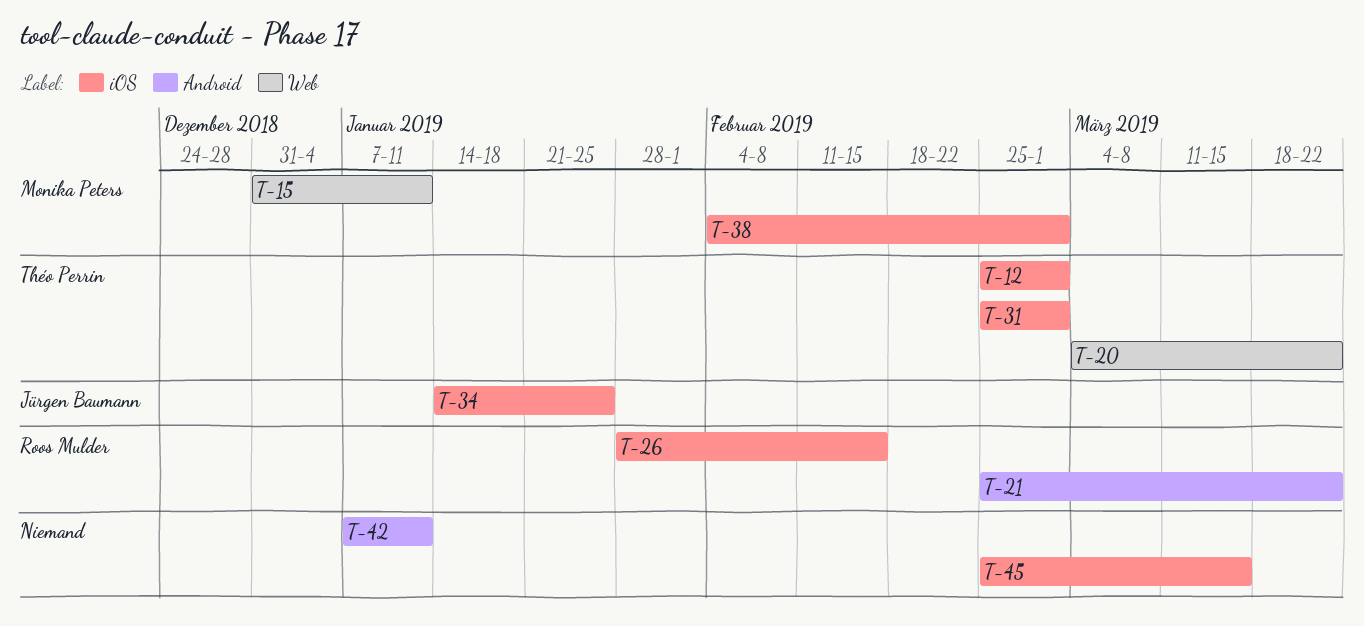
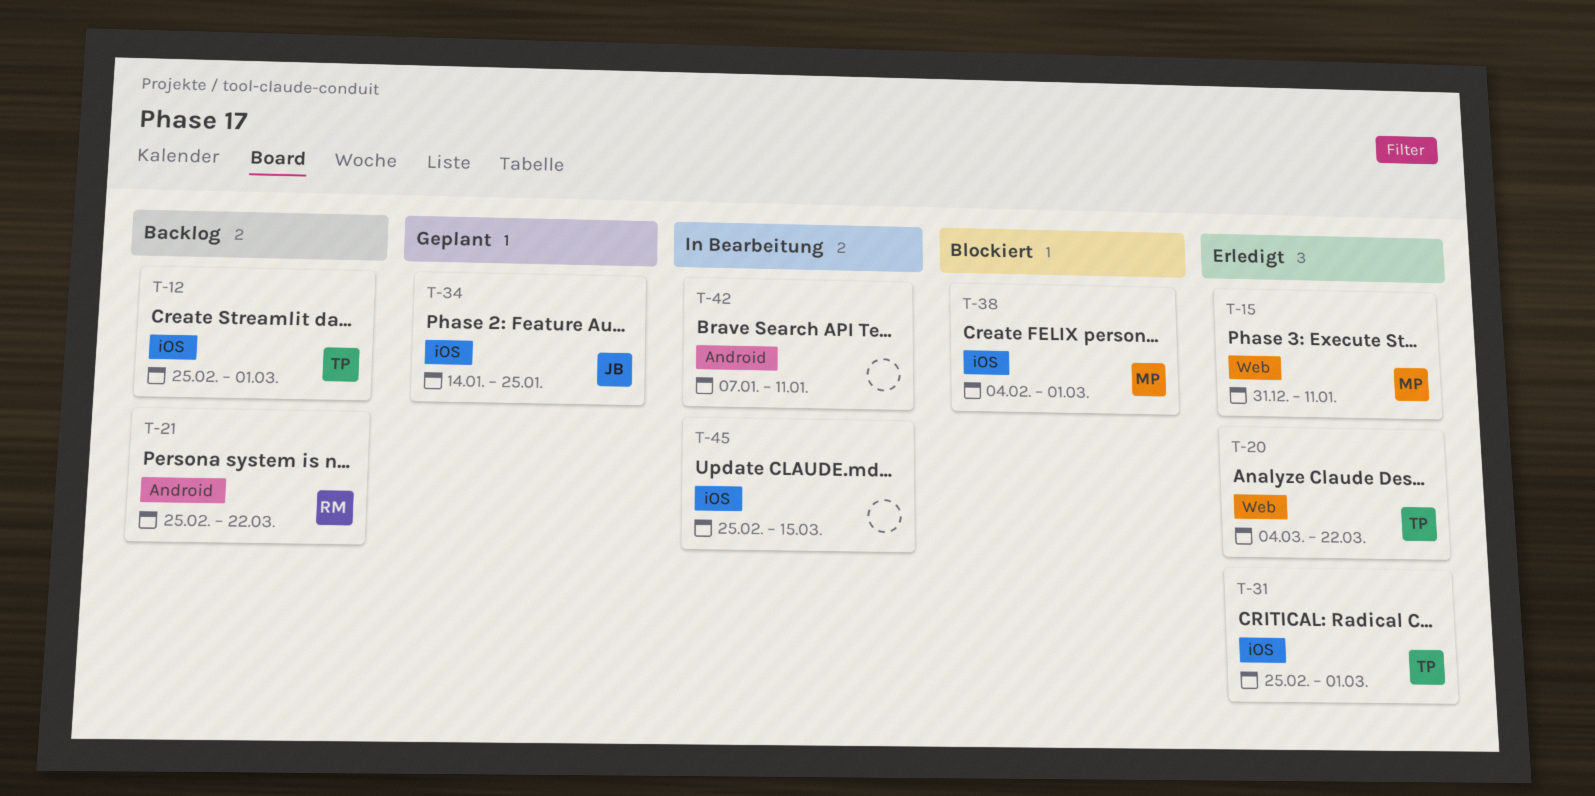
T-26: present -> none

